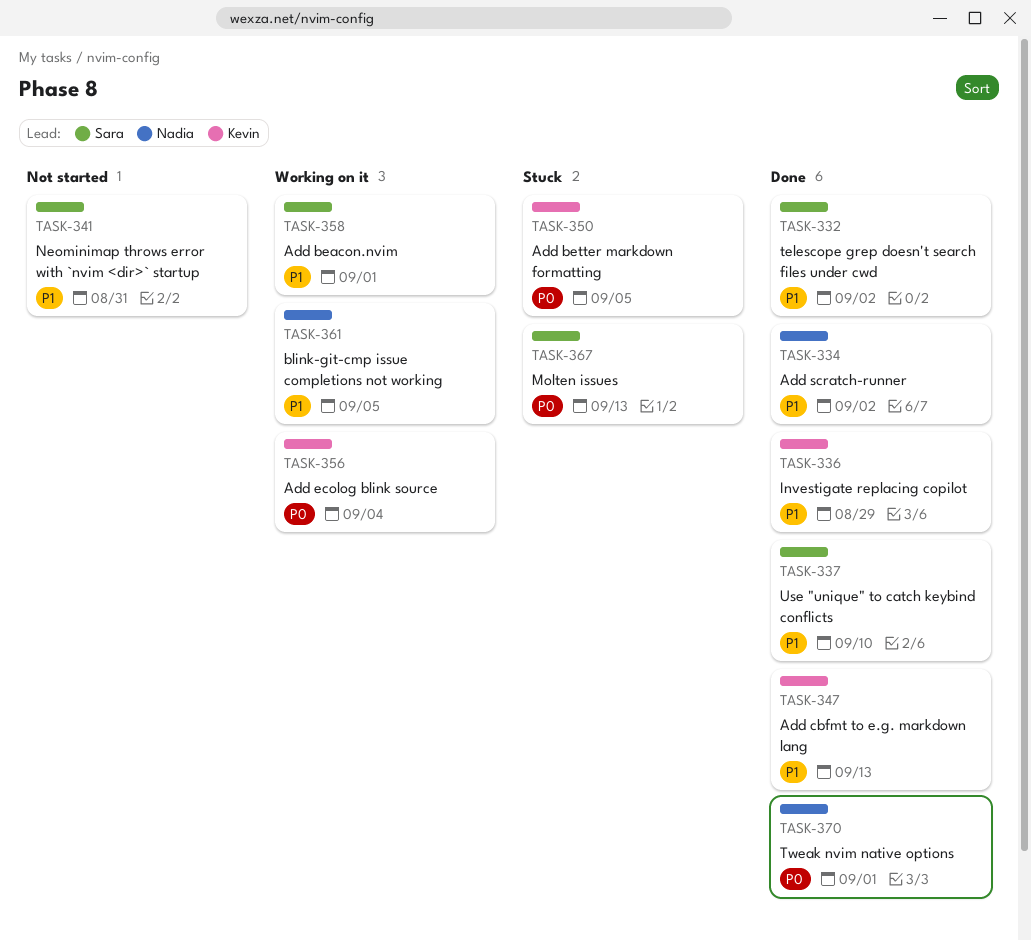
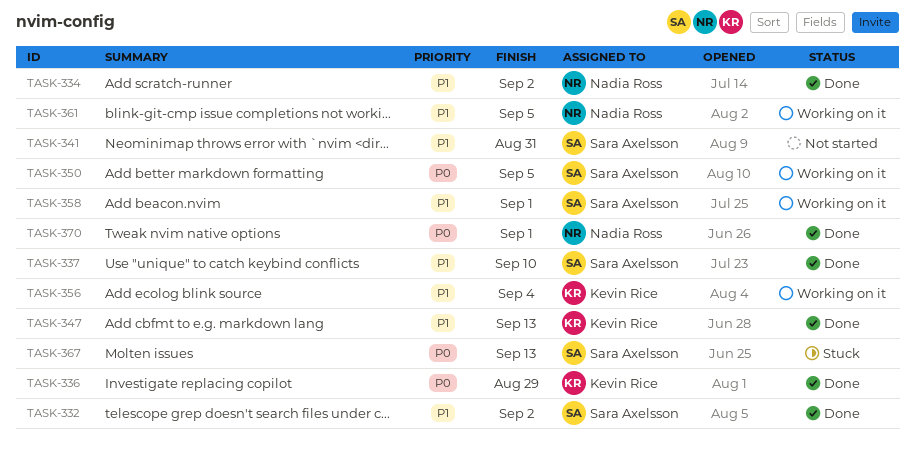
TASK-336, priority: P1 -> P0
TASK-350, status: Stuck -> Working on it
TASK-350, owner: Kevin Rice -> Sara Axelsson
TASK-356, priority: P0 -> P1

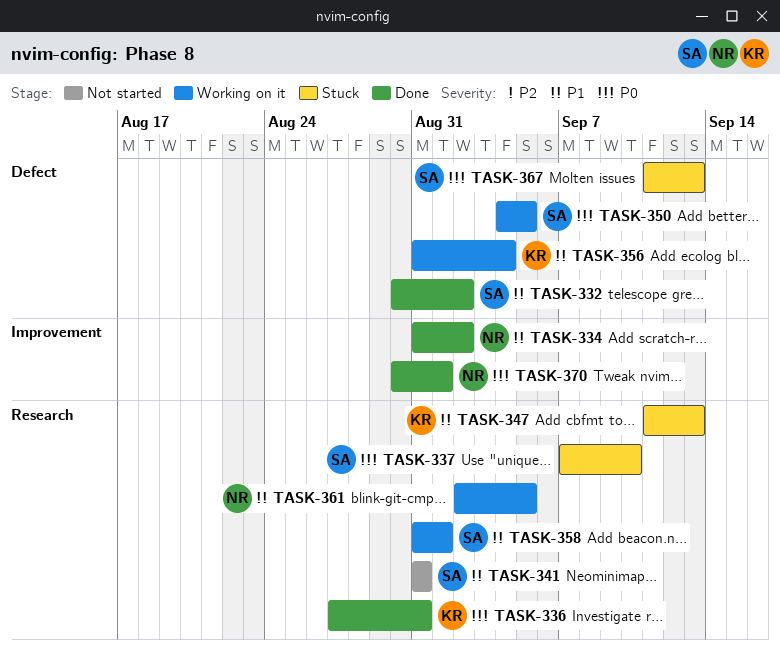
TASK-336, due: Aug 29 -> Aug 31
TASK-337, status: Done -> Stuck
TASK-337, priority: P1 -> P0
TASK-347, status: Done -> Stuck

